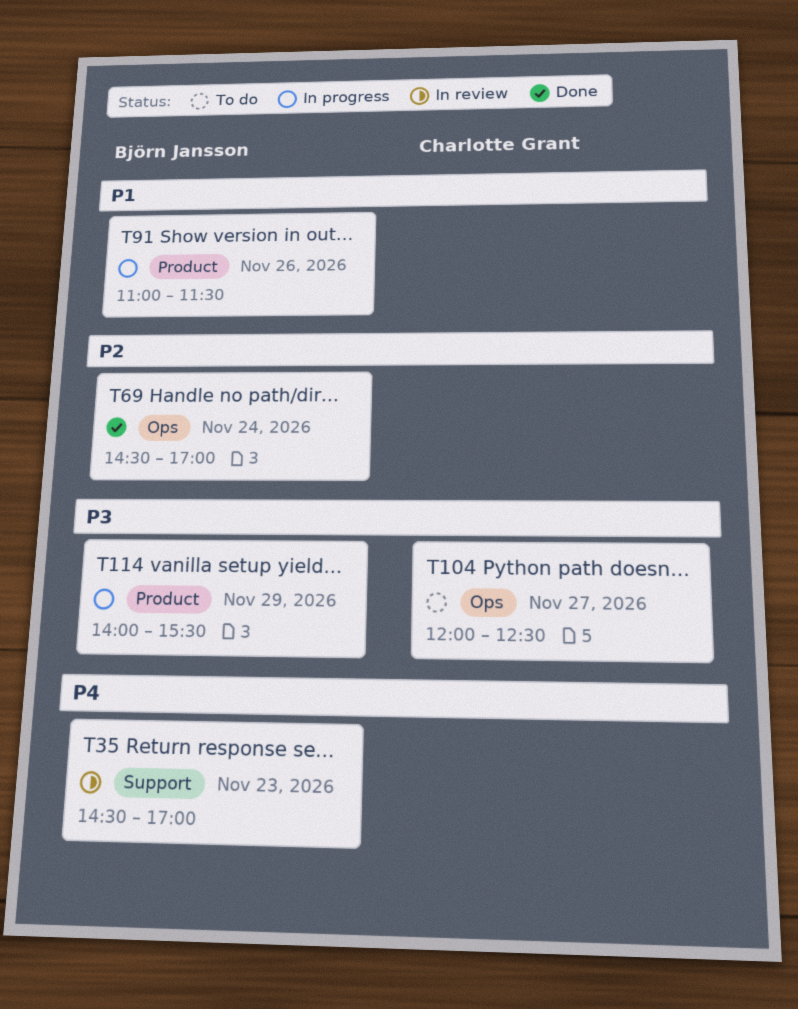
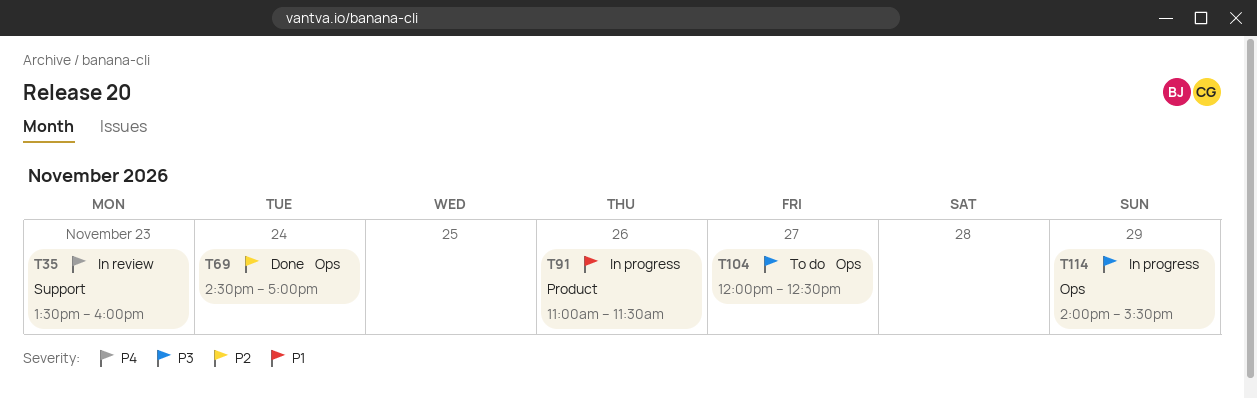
T35, begins: 14:30 -> 13:30
T35, ends: 17:00 -> 16:00
T114, label: Product -> Ops

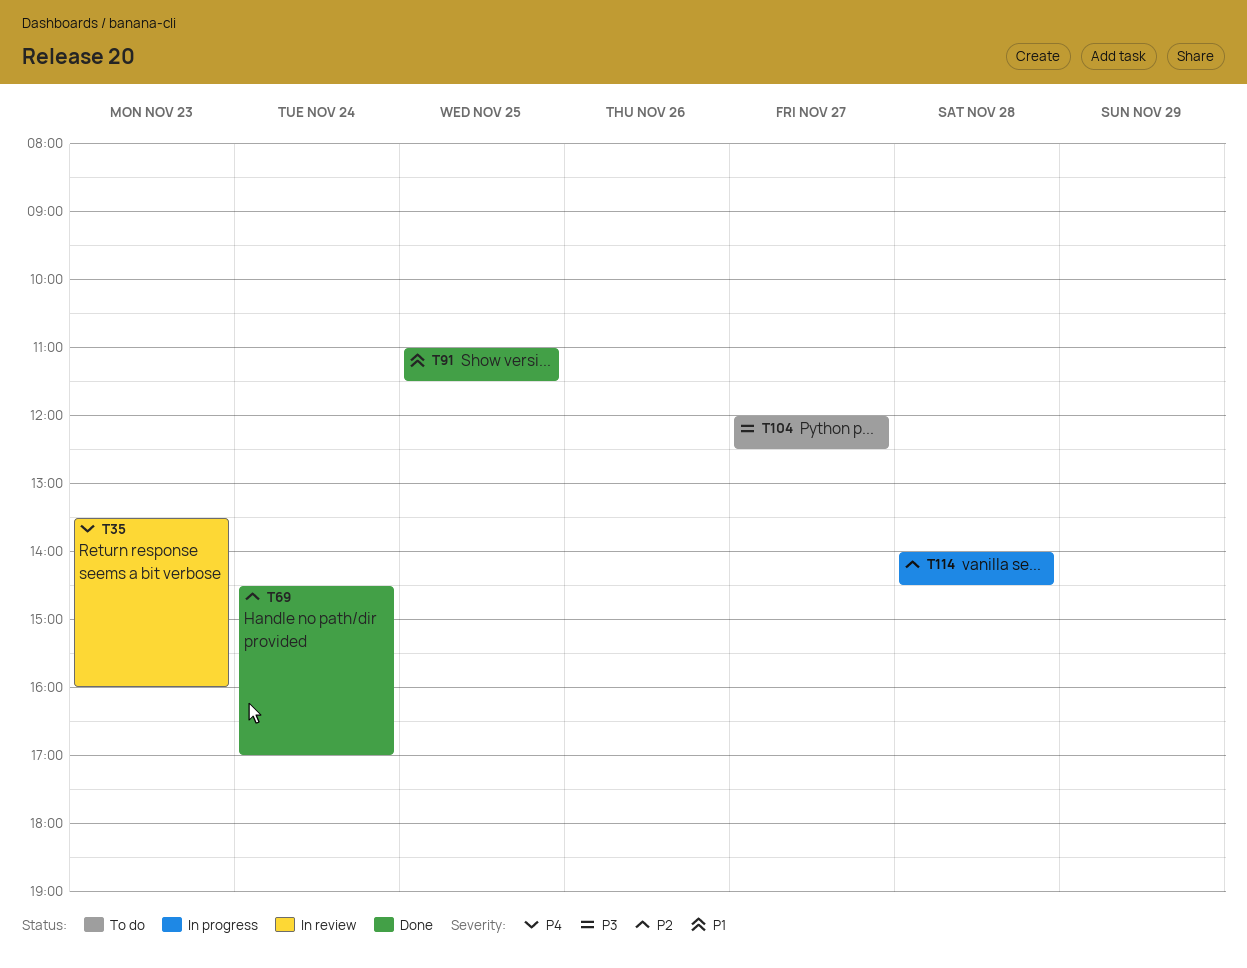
T91, status: In progress -> Done
T91, day: Nov 26 -> Nov 25
T114, priority: P3 -> P2
T114, day: Nov 29 -> Nov 28
T114, ends: 15:30 -> 14:30

